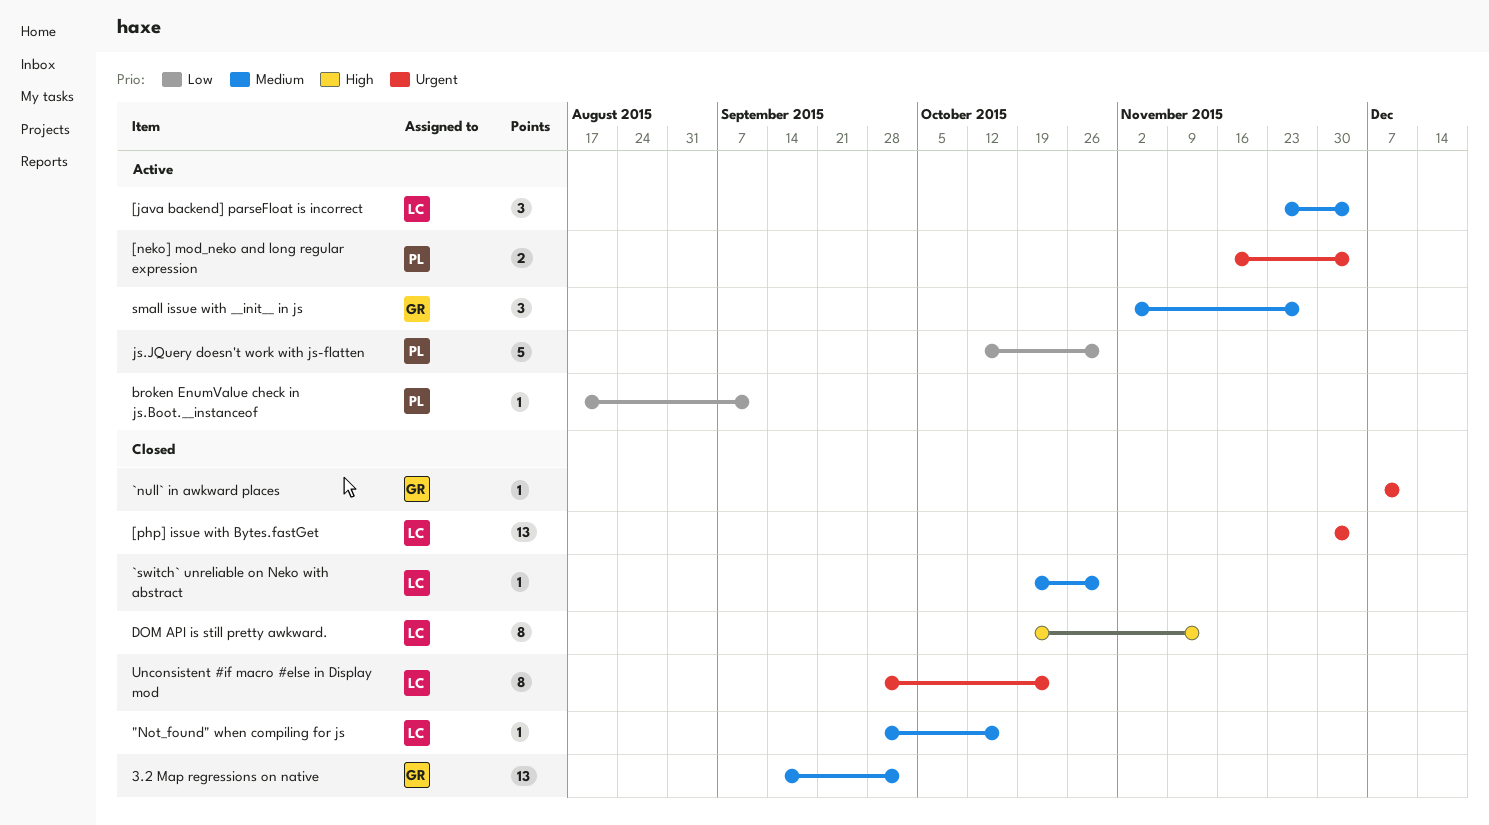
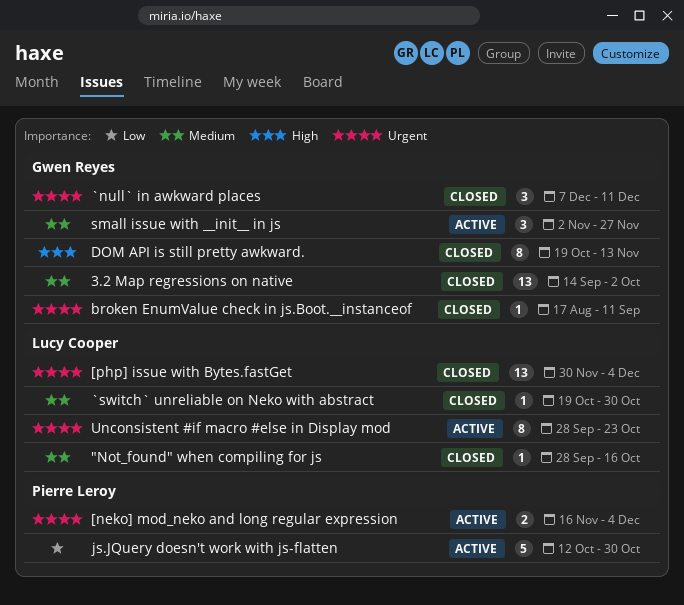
[java backend] parseFloat is incorrect: present -> none
`null` in awkward places, estimate: 1 -> 3
broken EnumValue check in js.Boot.__instanceof, status: Active -> Closed
broken EnumValue check in js.Boot.__instanceof, owner: Pierre Leroy -> Gwen Reyes
broken EnumValue check in js.Boot.__instanceof, priority: Low -> Urgent
DOM API is still pretty awkward., owner: Lucy Cooper -> Gwen Reyes
Unconsistent #if macro #else in Display mod, status: Closed -> Active

